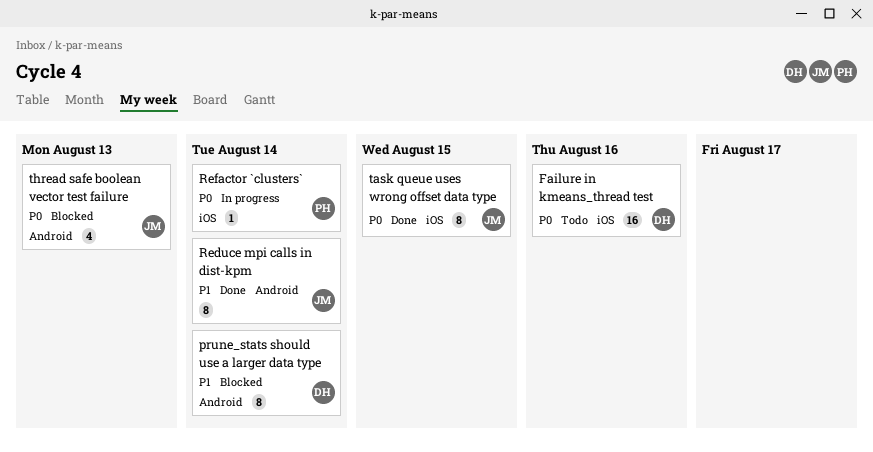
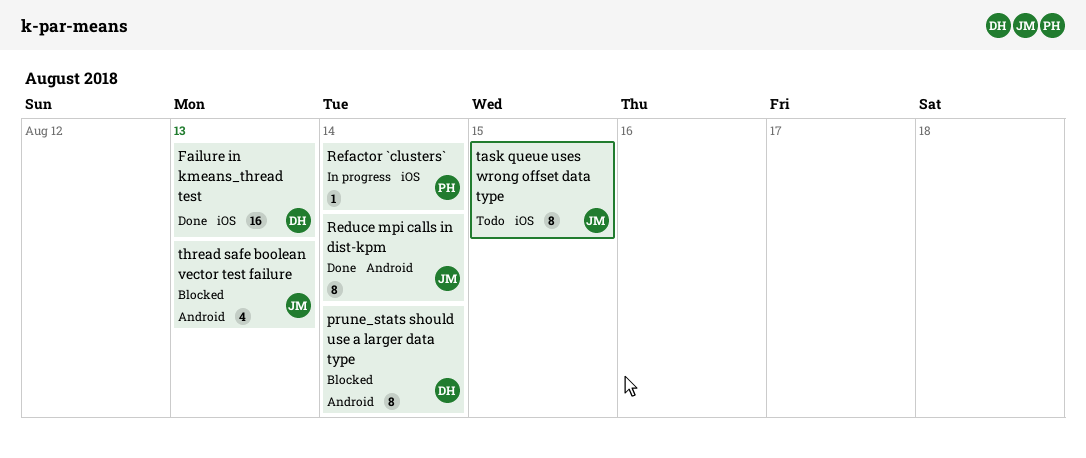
Failure in kmeans_thread test, status: Todo -> Done
Failure in kmeans_thread test, due: Aug 16 -> Aug 13
task queue uses wrong offset data type, status: Done -> Todo

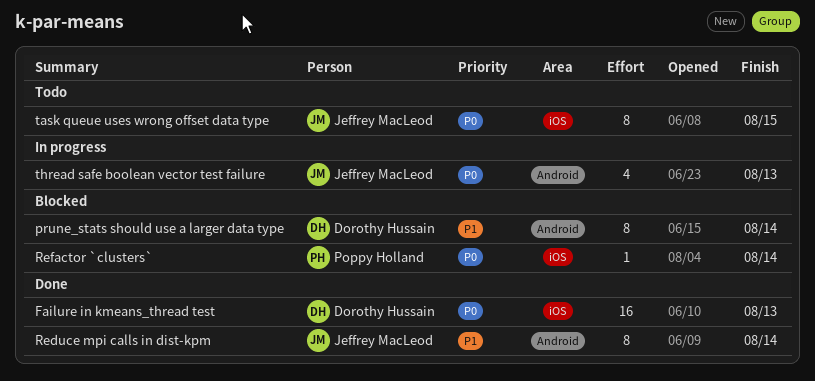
Refactor `clusters`, status: In progress -> Blocked
thread safe boolean vector test failure, status: Blocked -> In progress

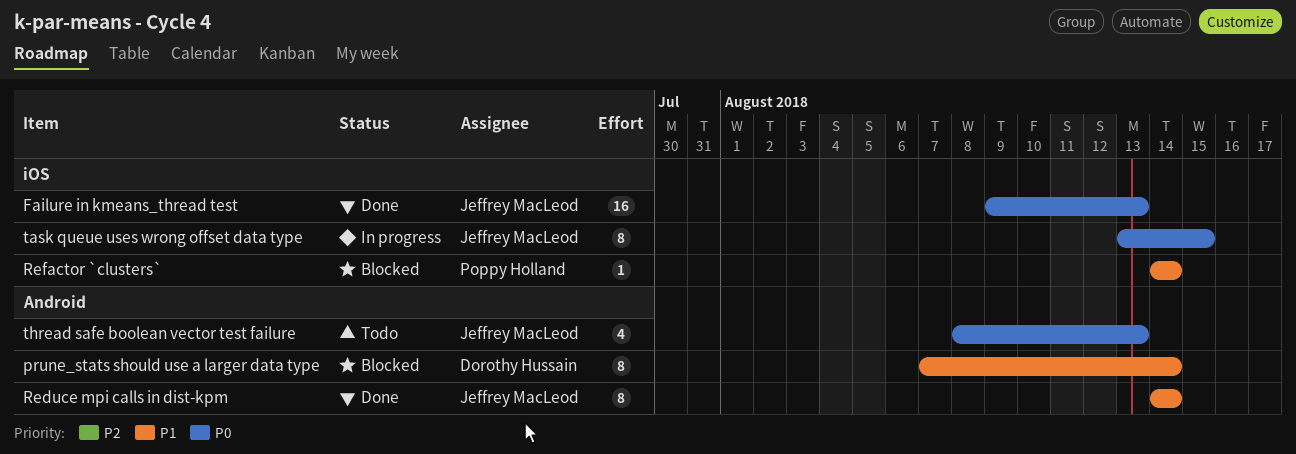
Failure in kmeans_thread test, owner: Dorothy Hussain -> Jeffrey MacLeod
Refactor `clusters`, priority: P0 -> P1
task queue uses wrong offset data type, status: Todo -> In progress
thread safe boolean vector test failure, status: In progress -> Todo

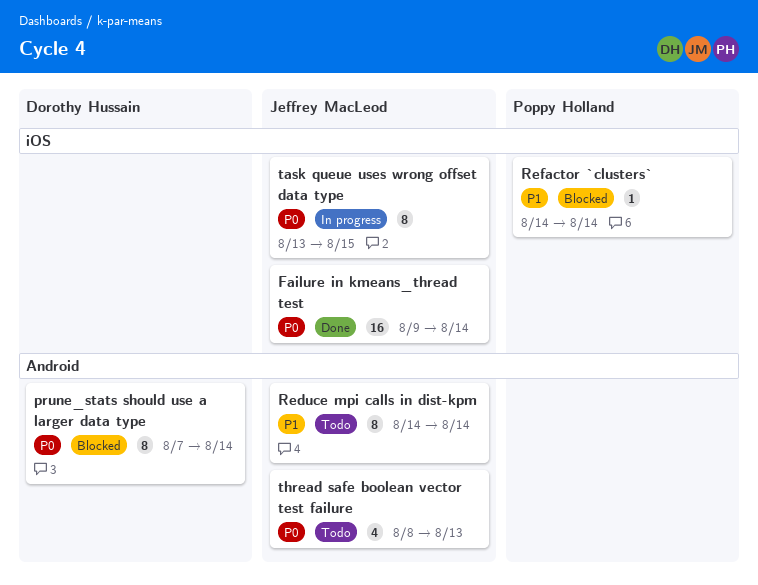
Failure in kmeans_thread test, due: Aug 13 -> Aug 14
prune_stats should use a larger data type, priority: P1 -> P0
Reduce mpi calls in dist-kpm, status: Done -> Todo

